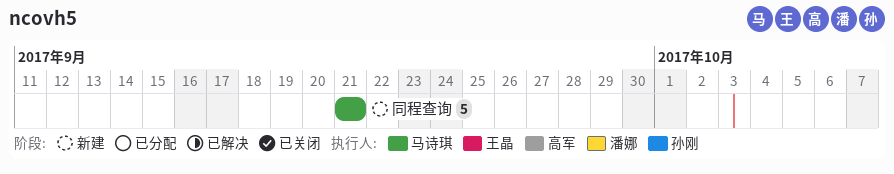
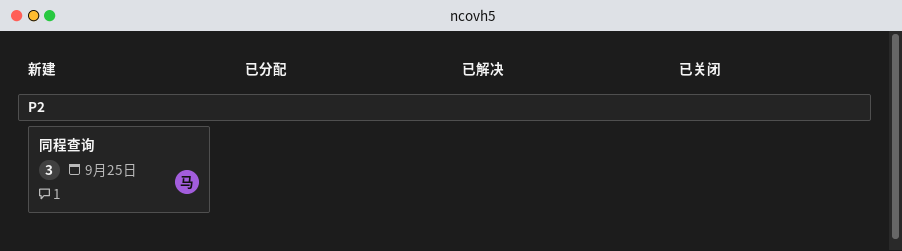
同程查询, estimate: 5 -> 3
同程查询, due: Sep 21 -> Sep 25

